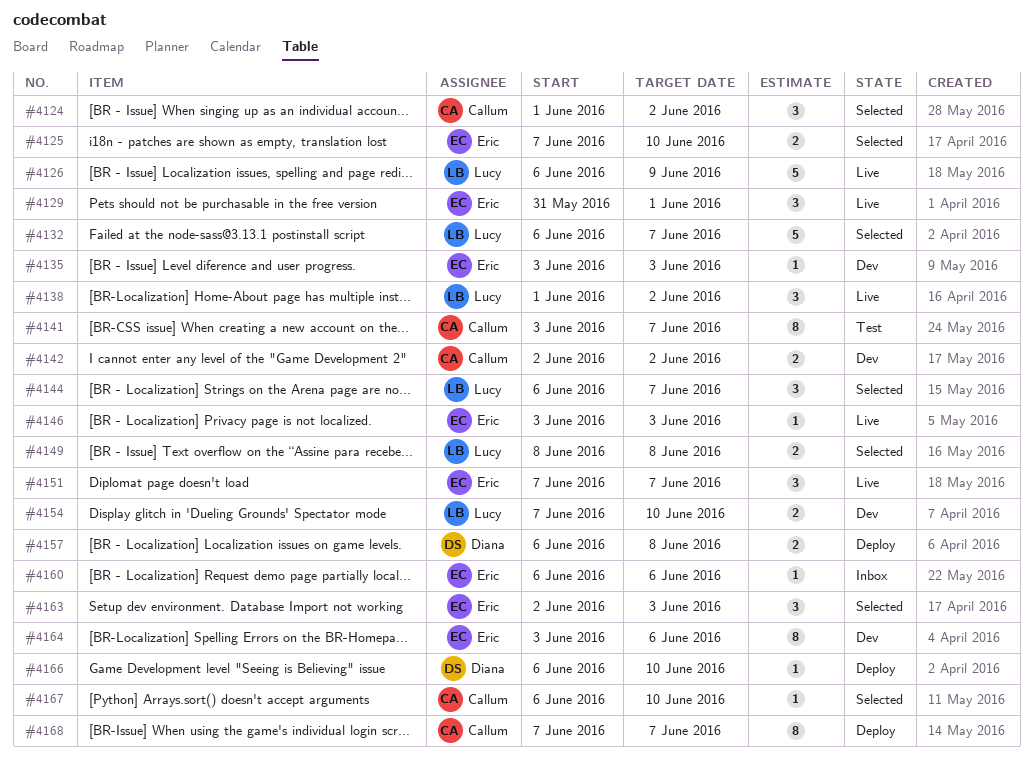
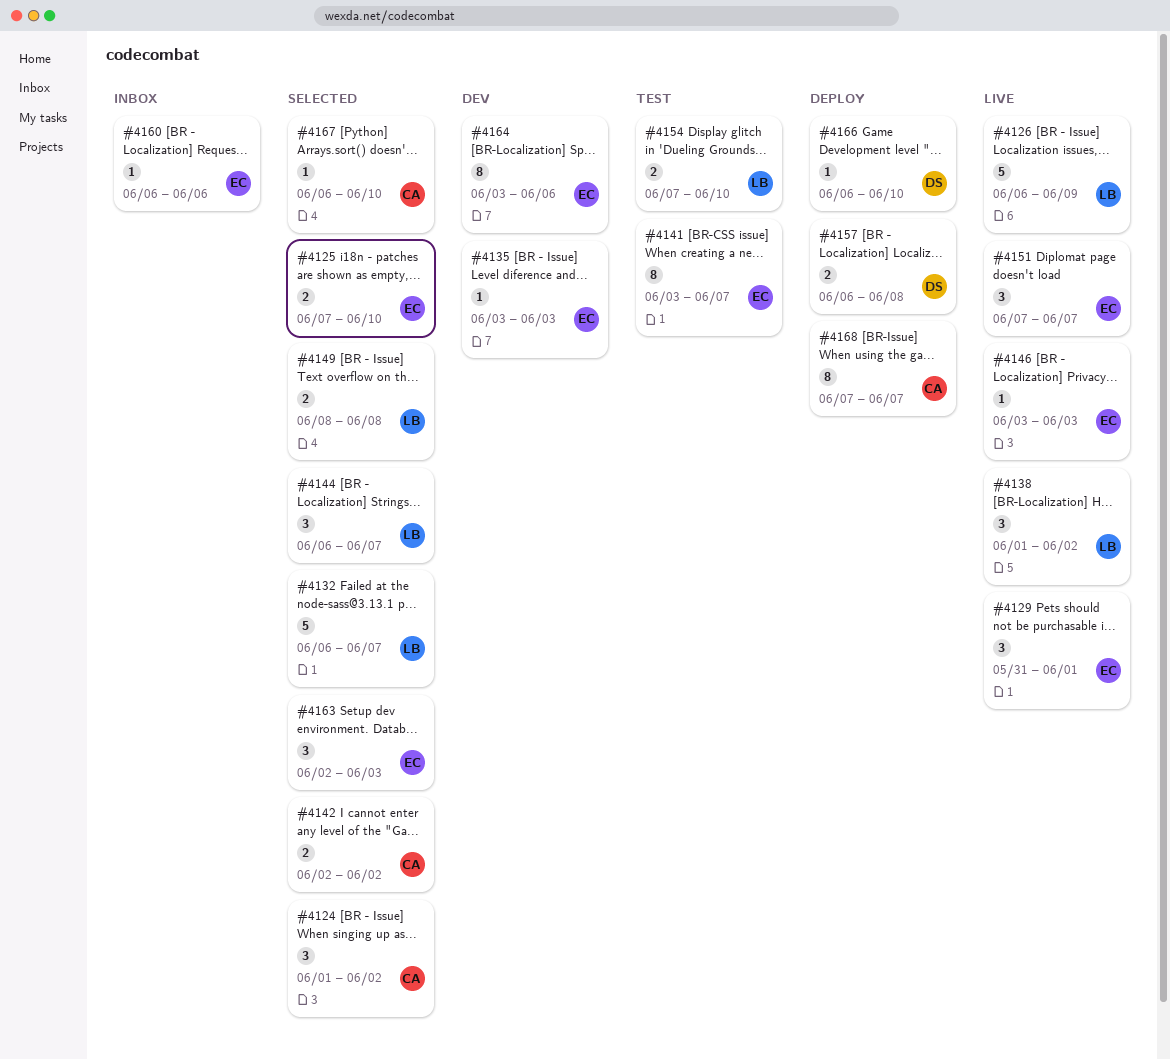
#4141, owner: Callum -> Eric
#4142, status: Dev -> Selected
#4154, status: Dev -> Test

